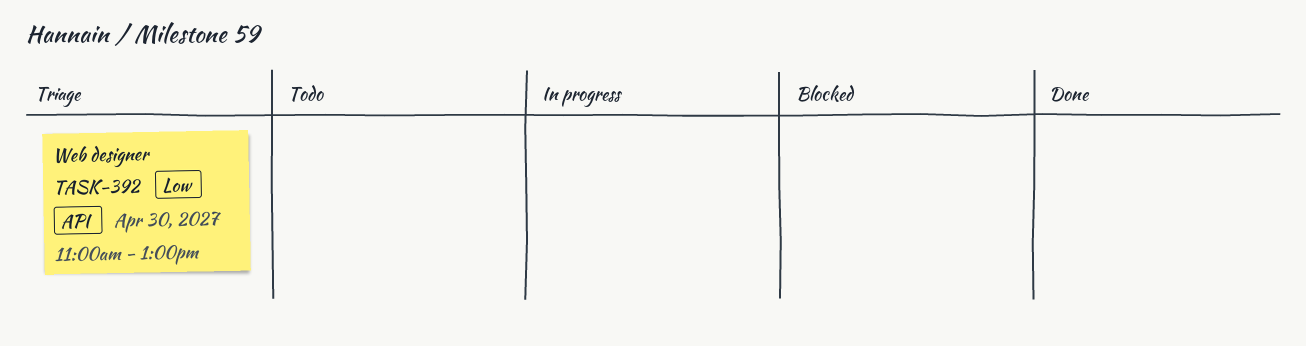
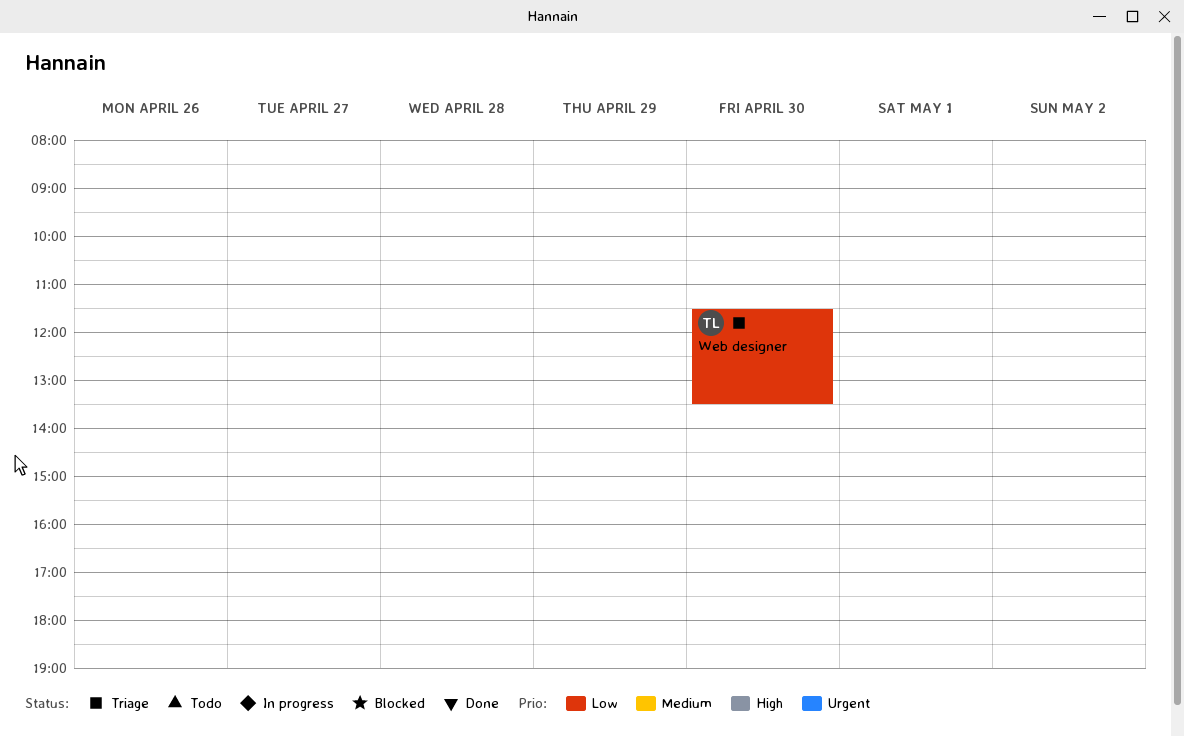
Web designer, begins: 11:00 -> 11:30
Web designer, ends: 13:00 -> 13:30

